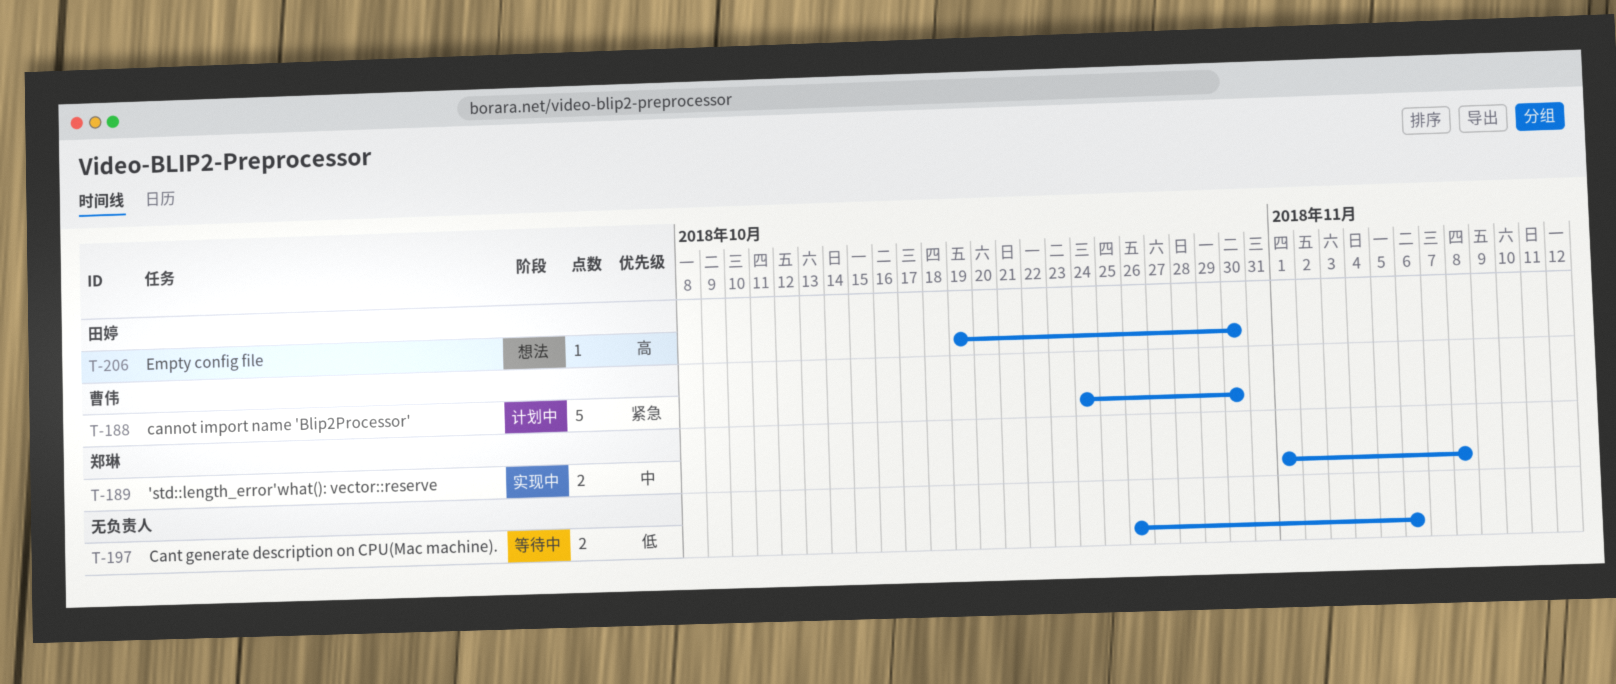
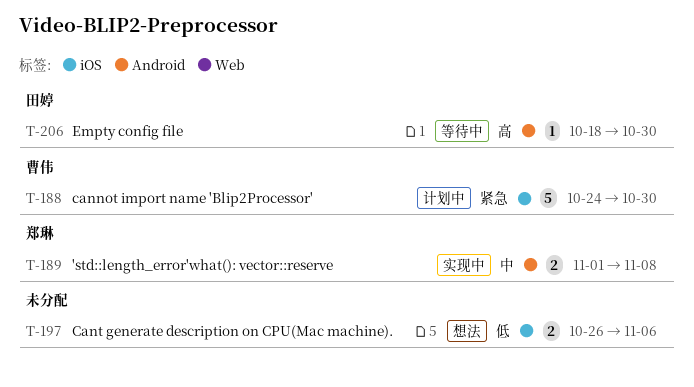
T-197, status: 等待中 -> 想法
T-206, status: 想法 -> 等待中
T-206, start: Oct 19 -> Oct 18

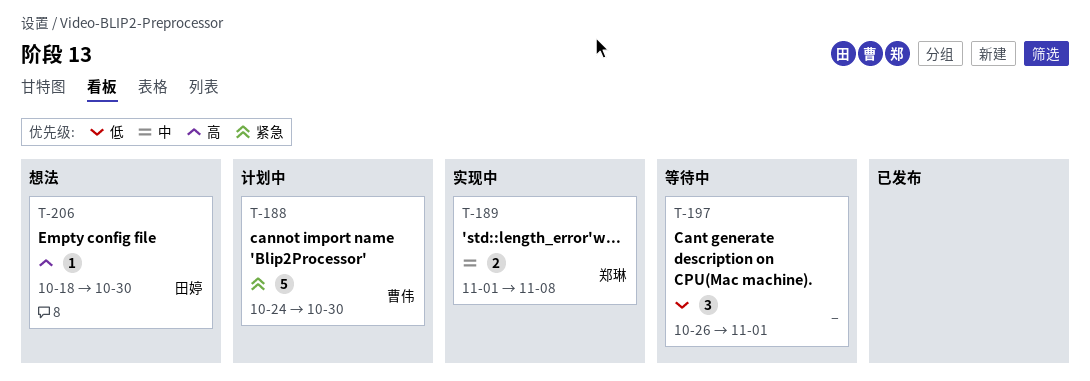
T-197, status: 想法 -> 等待中
T-197, estimate: 2 -> 3
T-197, due: Nov 6 -> Nov 1
T-206, status: 等待中 -> 想法

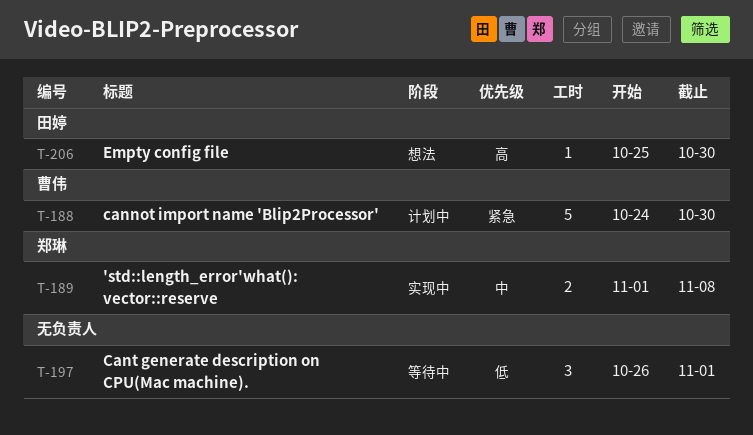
T-206, start: Oct 18 -> Oct 25

